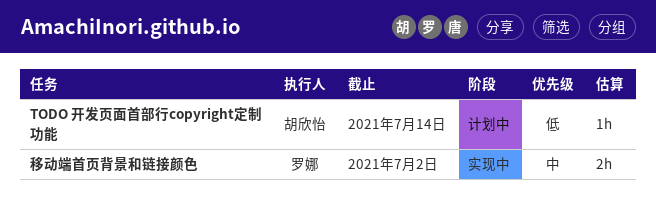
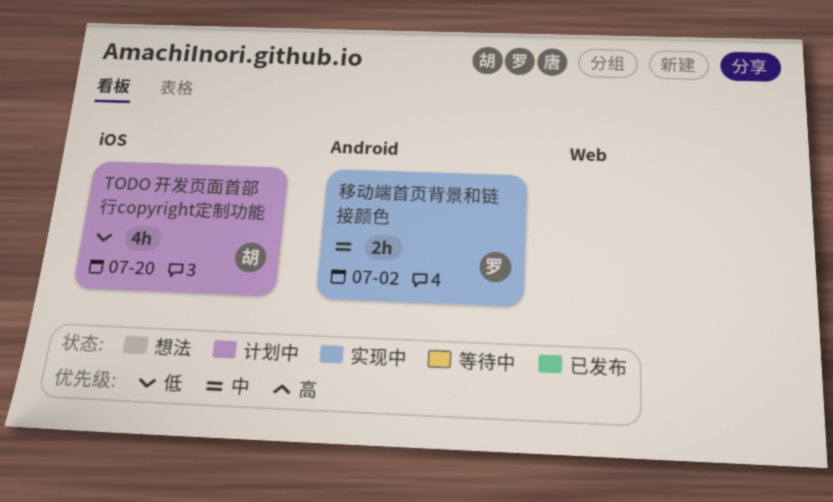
TODO 开发页面首部行copyright定制功能, estimate: 1h -> 4h
TODO 开发页面首部行copyright定制功能, due: Jul 14 -> Jul 20

